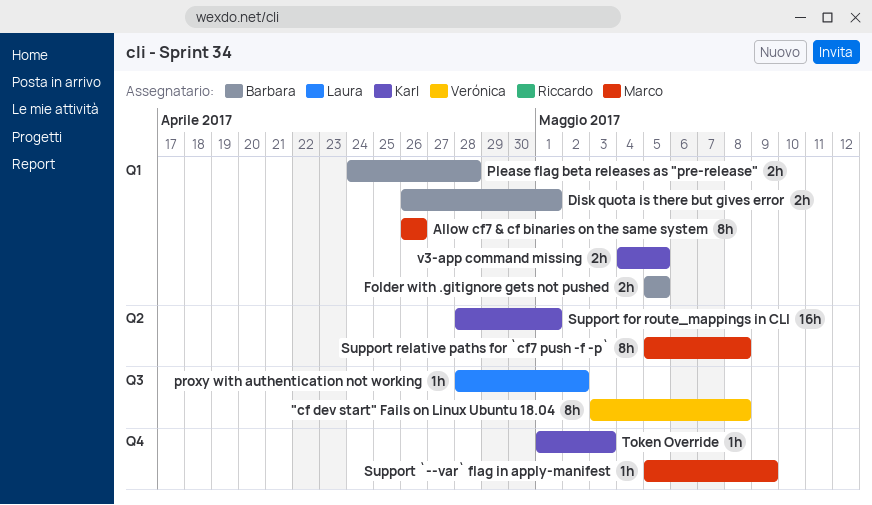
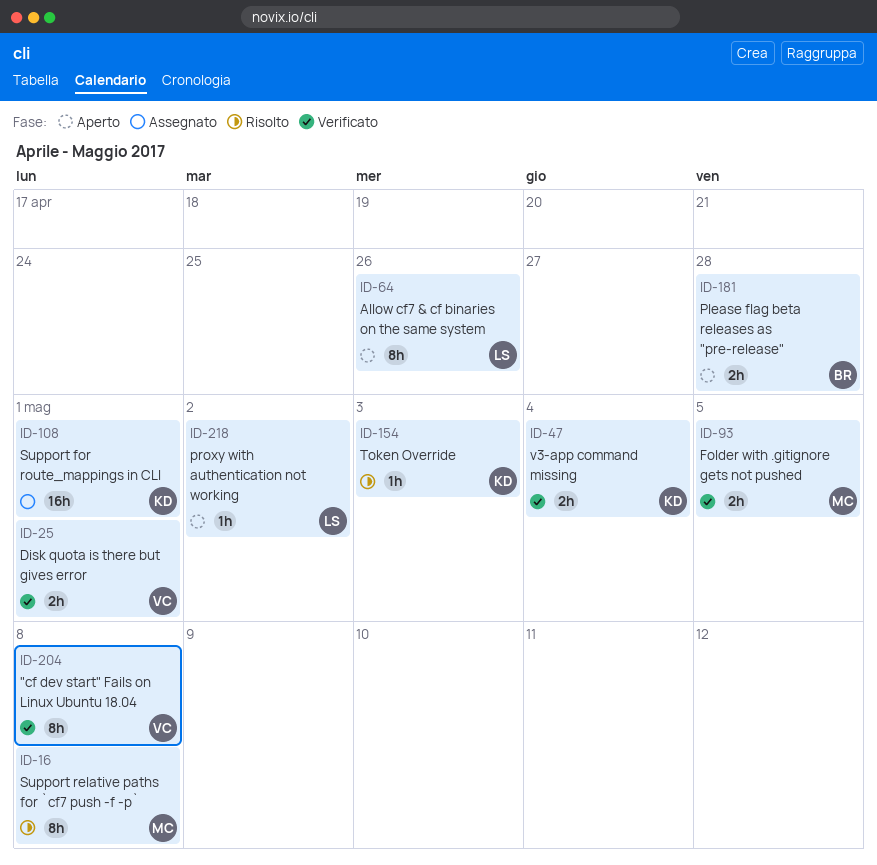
Allow cf7 & cf binaries on the same system, owner: Marco -> Laura
Disk quota is there but gives error, owner: Barbara -> Verónica
Folder with .gitignore gets not pushed, owner: Barbara -> Marco
Support `--var` flag in apply-manifest: present -> none
v3-app command missing, due: May 5 -> May 4

